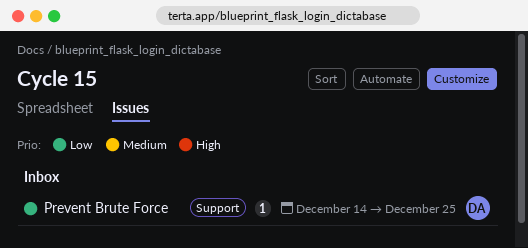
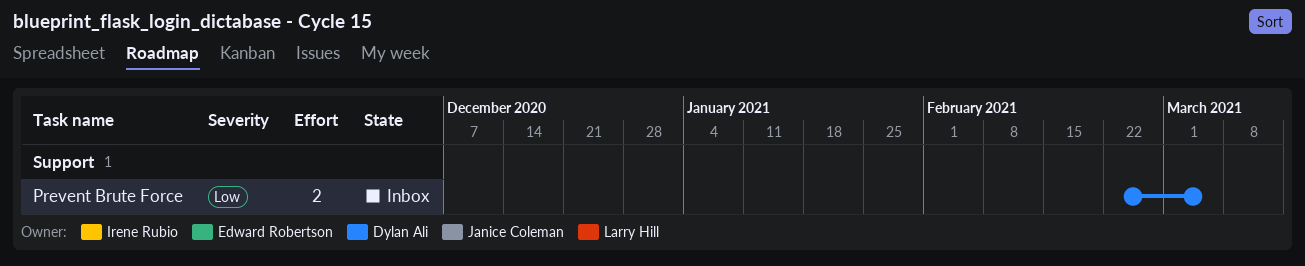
Prevent Brute Force, estimate: 1 -> 2
Prevent Brute Force, start: Dec 14 -> Feb 22
Prevent Brute Force, due: Dec 25 -> Mar 5

